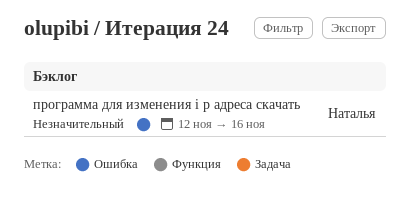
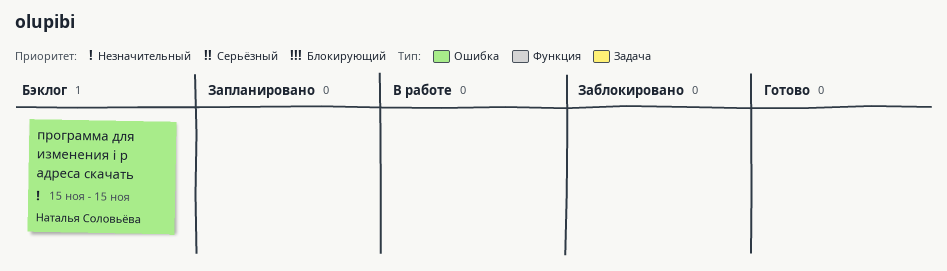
программа для изменения i p адреса скачать, start: Nov 12 -> Nov 15
программа для изменения i p адреса скачать, due: Nov 16 -> Nov 15

